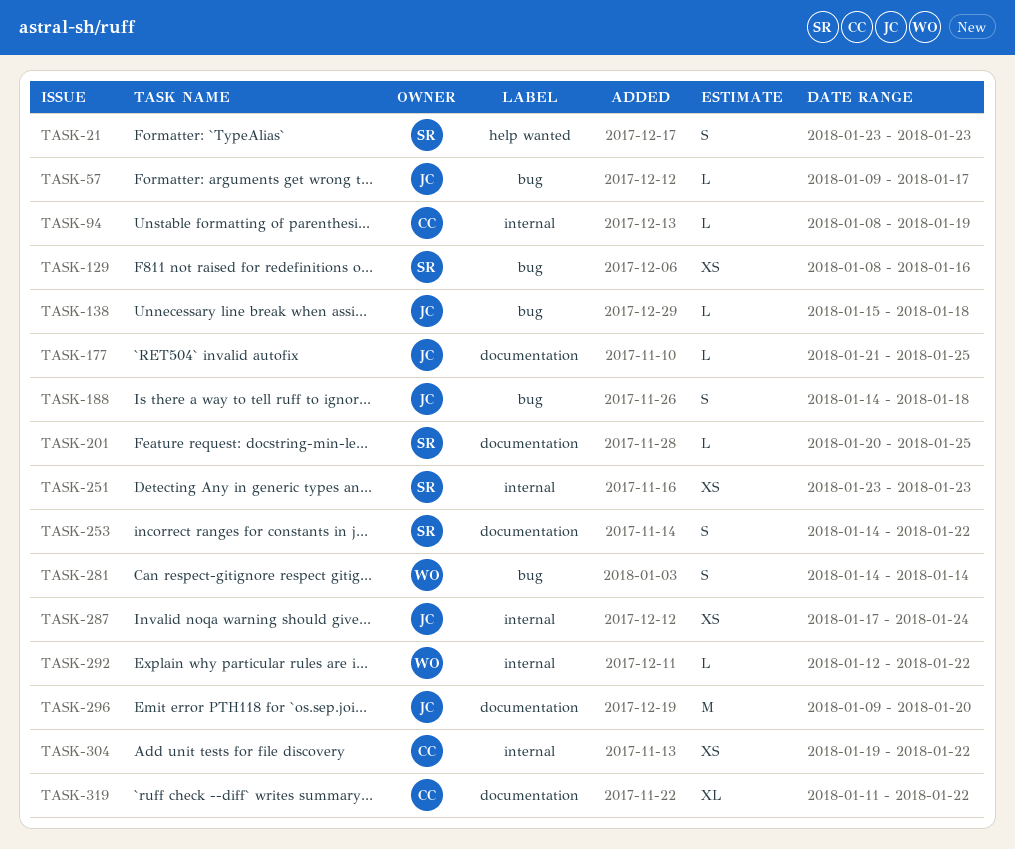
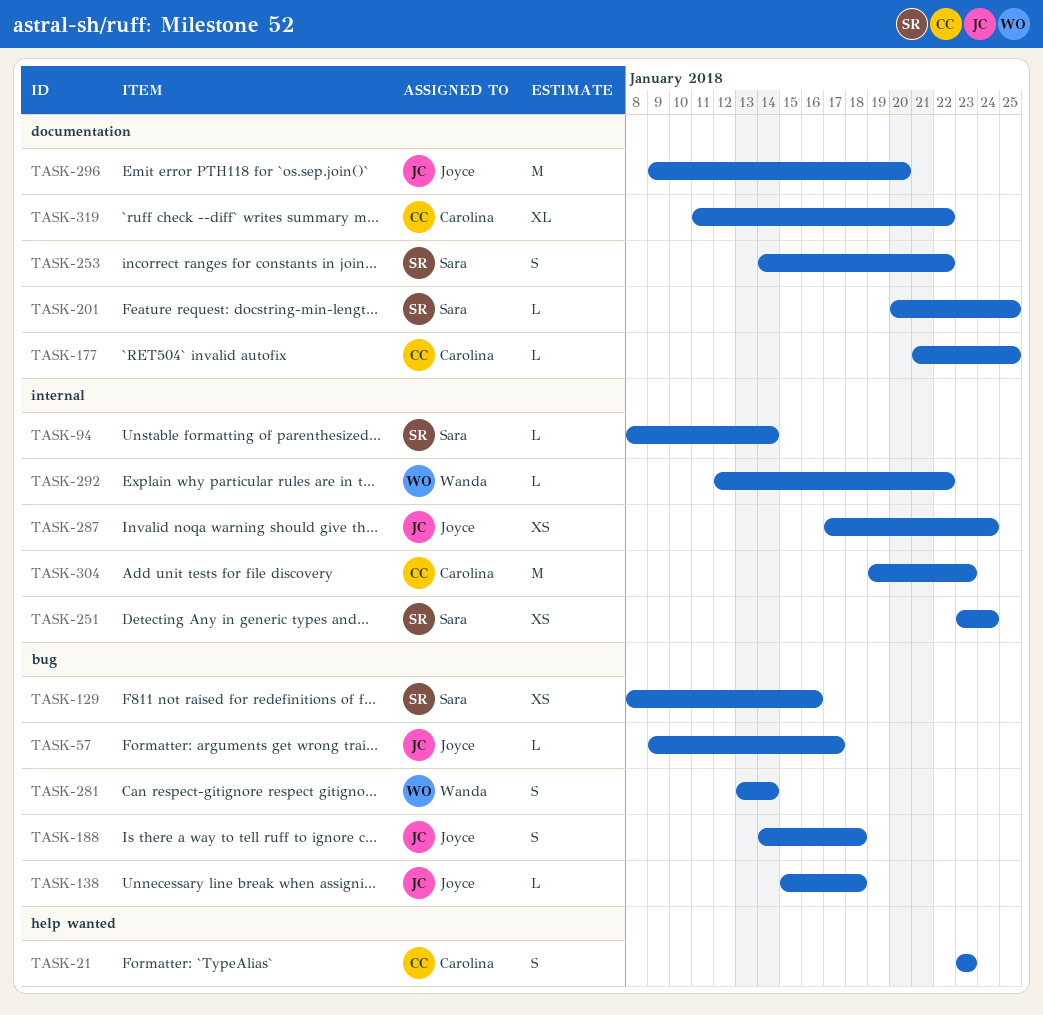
TASK-21, owner: Sara -> Carolina
TASK-94, owner: Carolina -> Sara
TASK-94, due: Jan 19 -> Jan 14
TASK-177, owner: Joyce -> Carolina
TASK-251, due: Jan 23 -> Jan 24
TASK-281, start: Jan 14 -> Jan 13
TASK-304, estimate: XS -> M
TASK-304, due: Jan 22 -> Jan 23

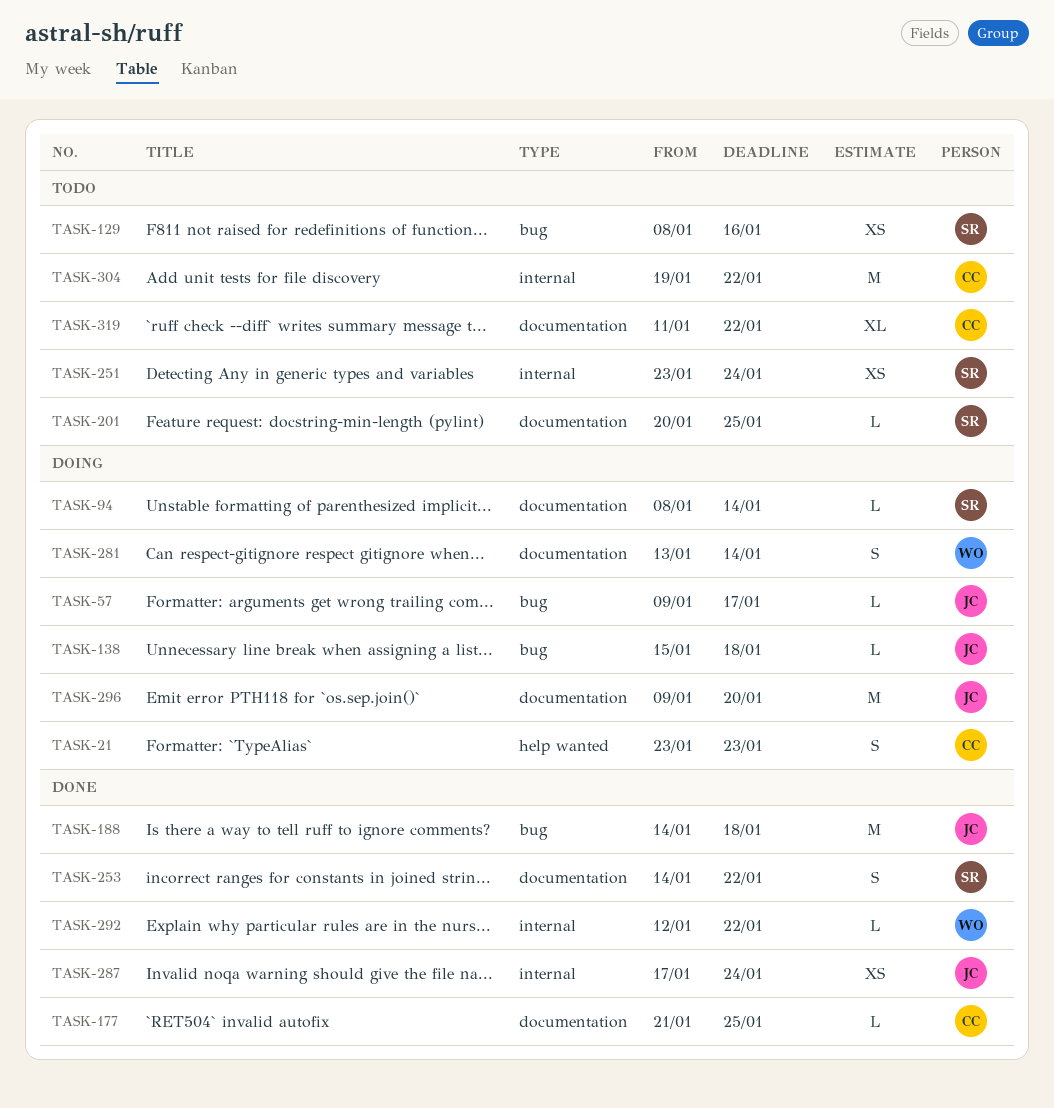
TASK-94, label: internal -> documentation
TASK-188, estimate: S -> M
TASK-281, label: bug -> documentation
TASK-304, due: Jan 23 -> Jan 22

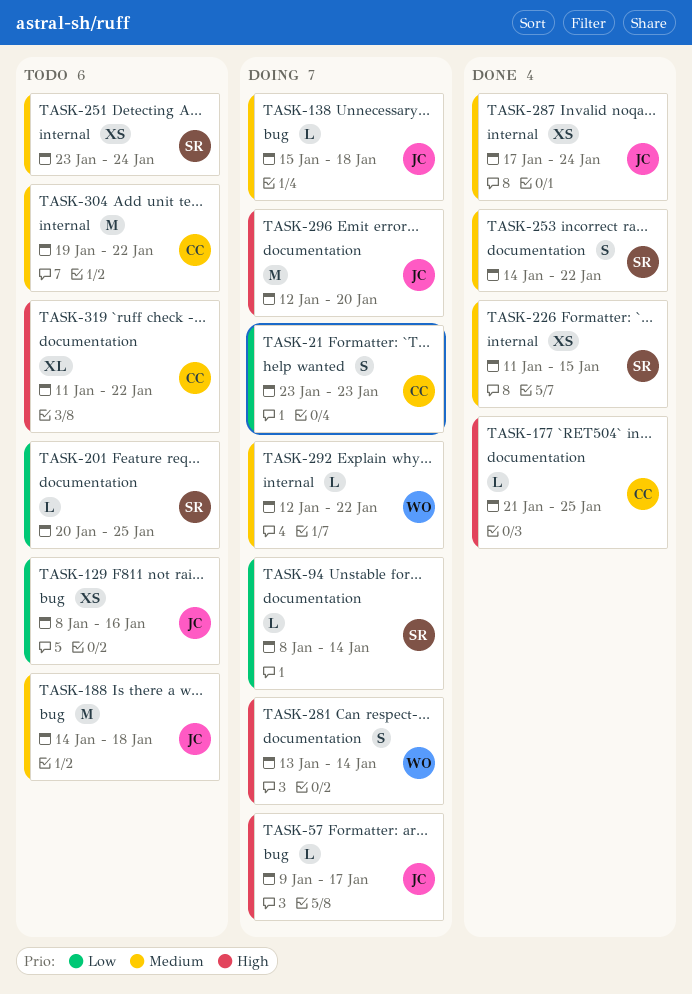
TASK-129, owner: SR -> JC
TASK-188, status: Done -> Todo
TASK-226: none -> present
TASK-292, status: Done -> Doing
TASK-296, start: Jan 9 -> Jan 12

